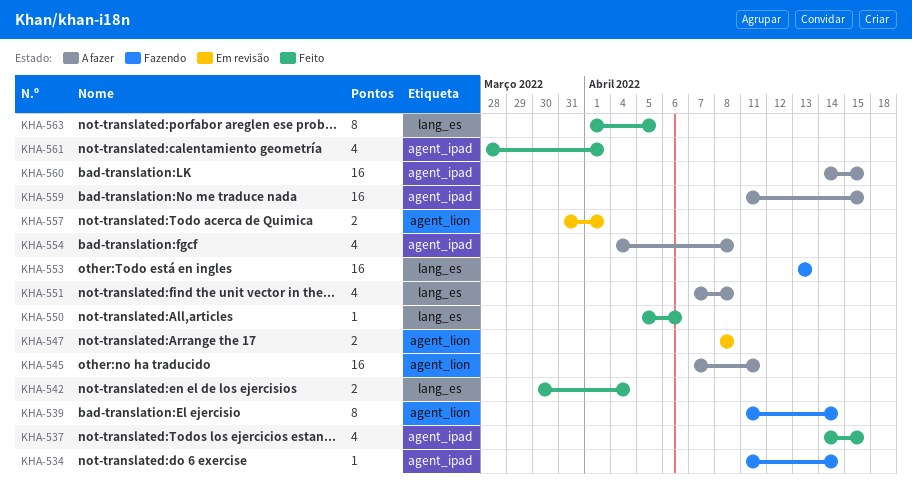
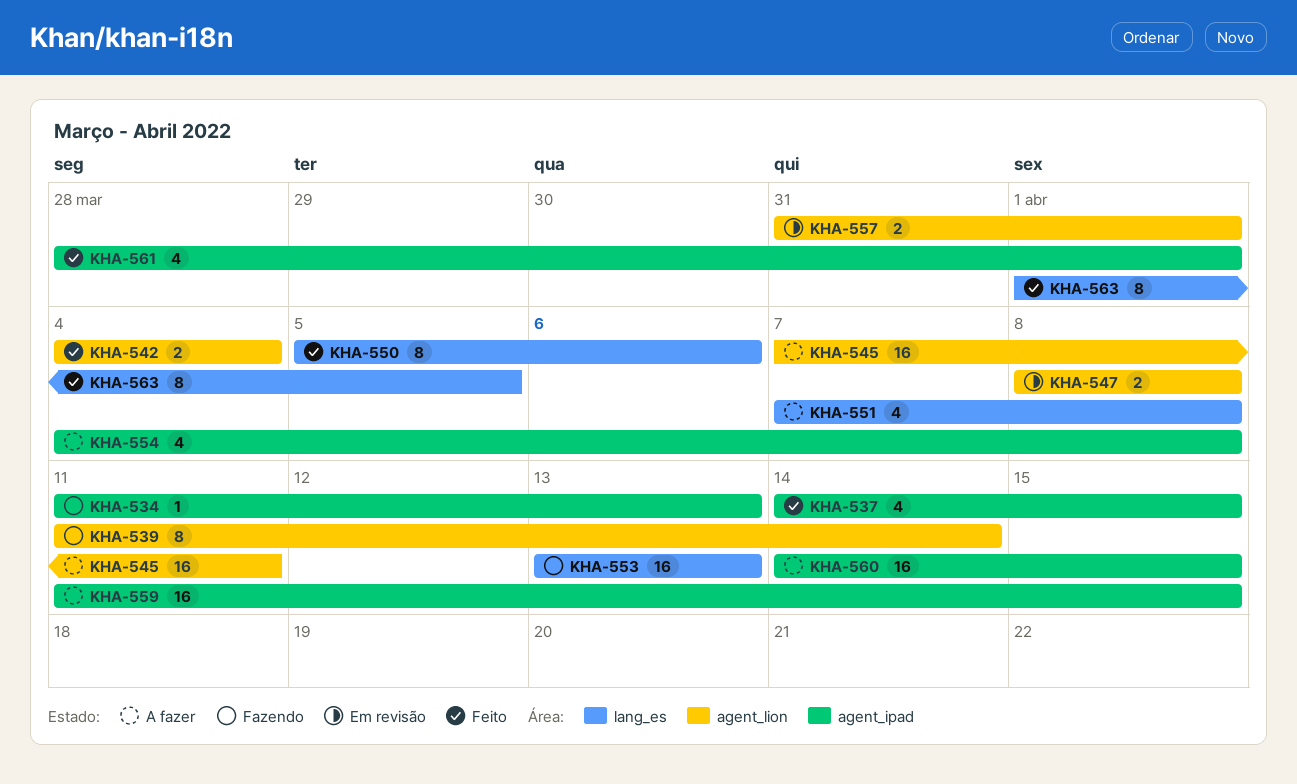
KHA-534, due: Apr 14 -> Apr 13
KHA-542, label: lang_es -> agent_lion
KHA-542, start: Mar 30 -> Apr 4
KHA-550, estimate: 1 -> 8

